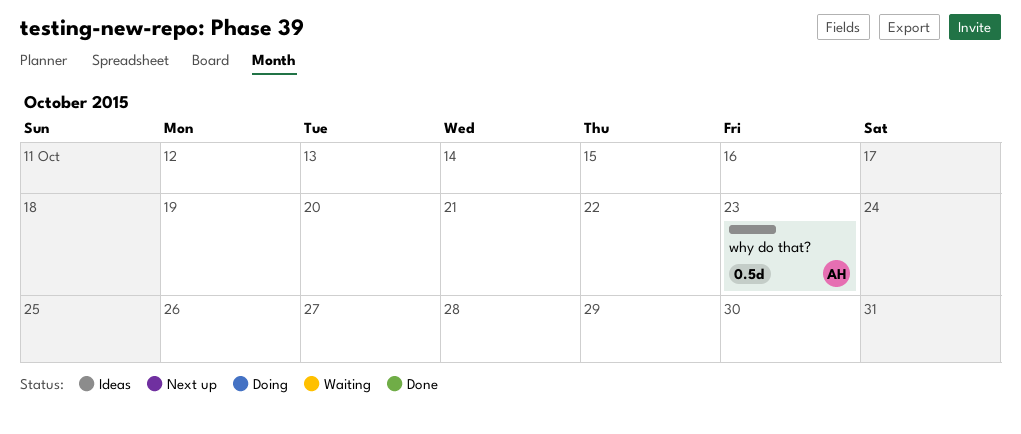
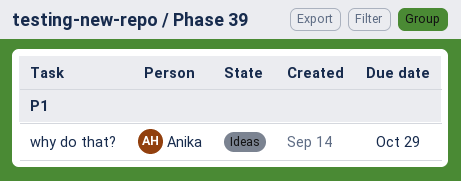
why do that?, due: Oct 23 -> Oct 29

